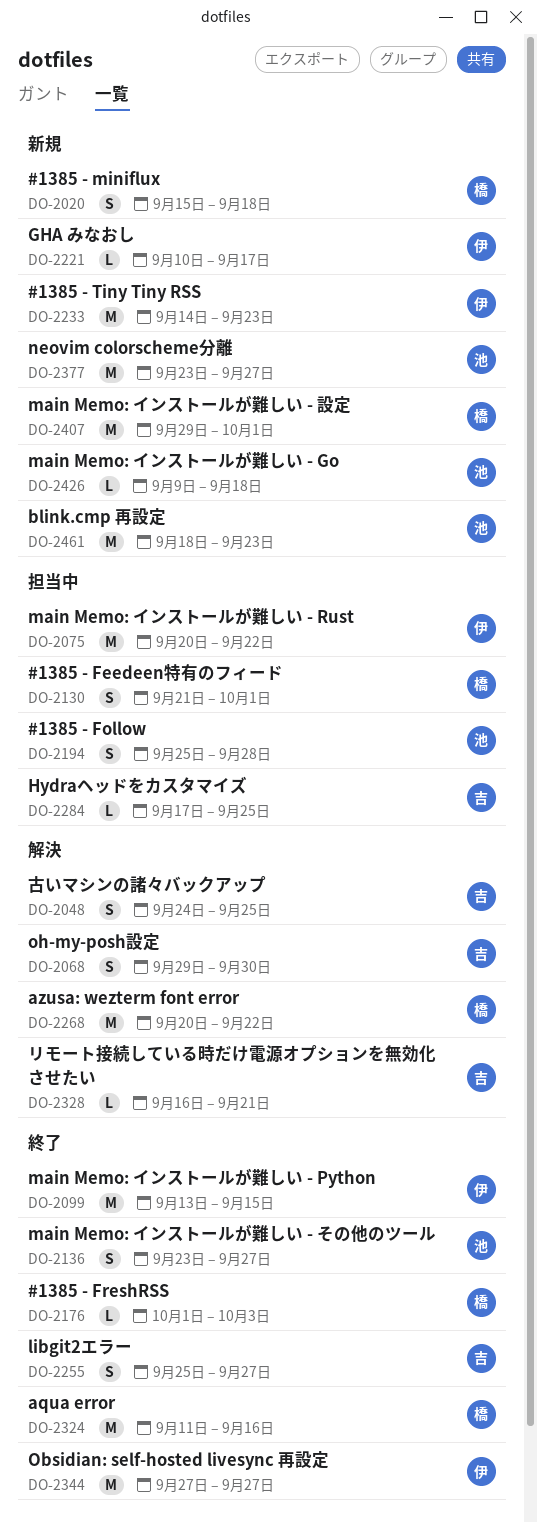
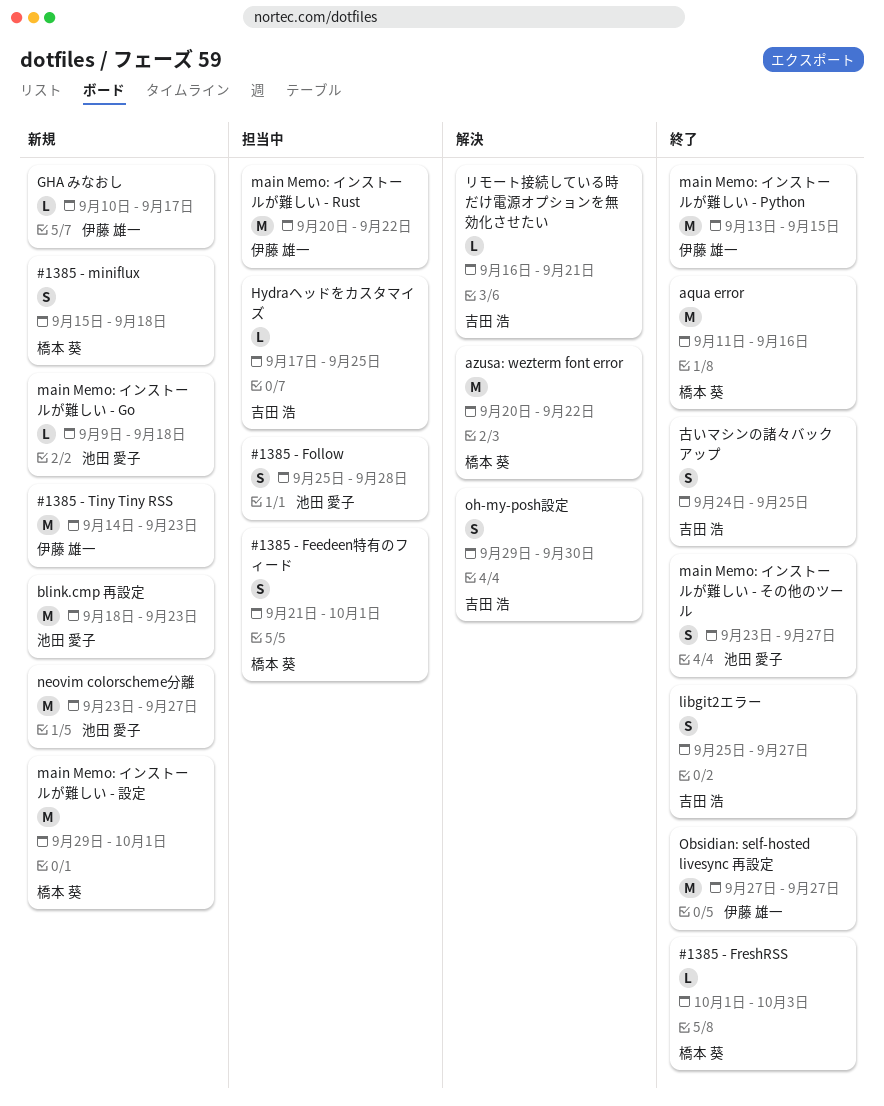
古いマシンの諸々バックアップ, status: 解決 -> 終了

